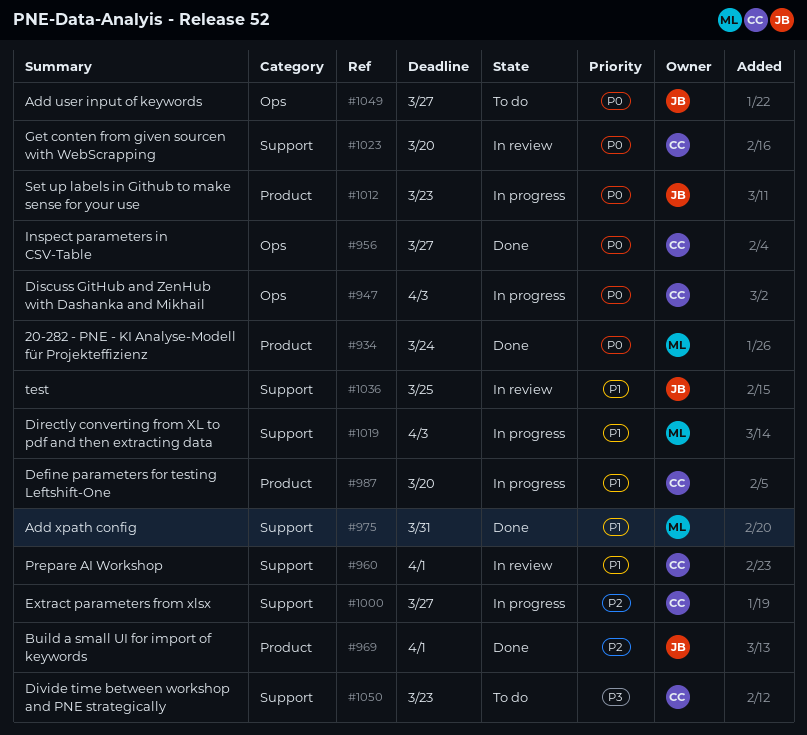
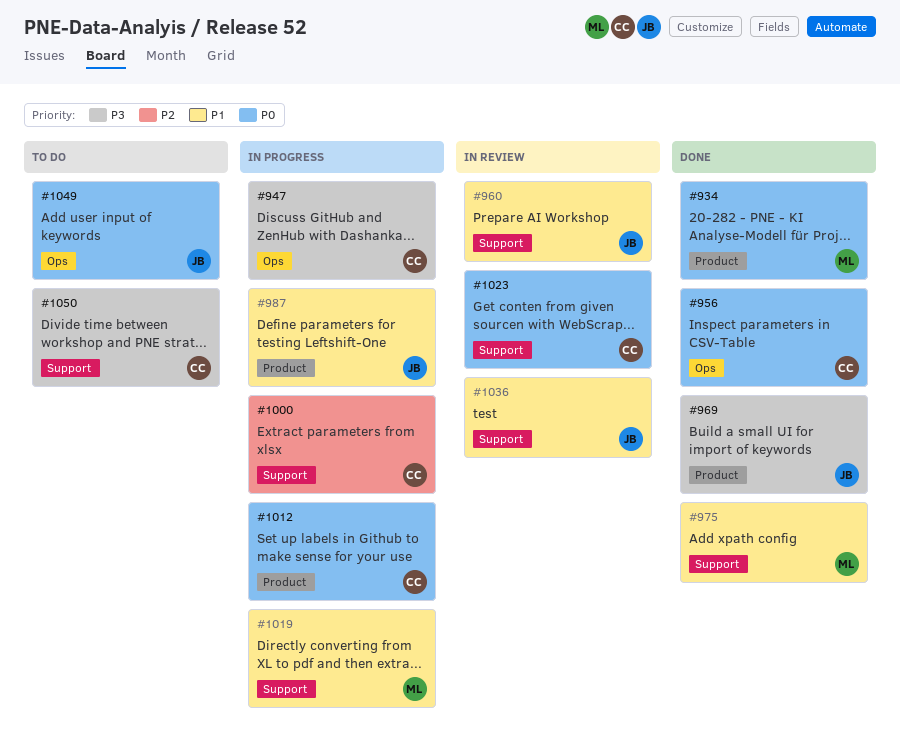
#947, priority: P0 -> P3
#960, owner: CC -> JB
#969, priority: P2 -> P3
#987, owner: CC -> JB
#1012, owner: JB -> CC

